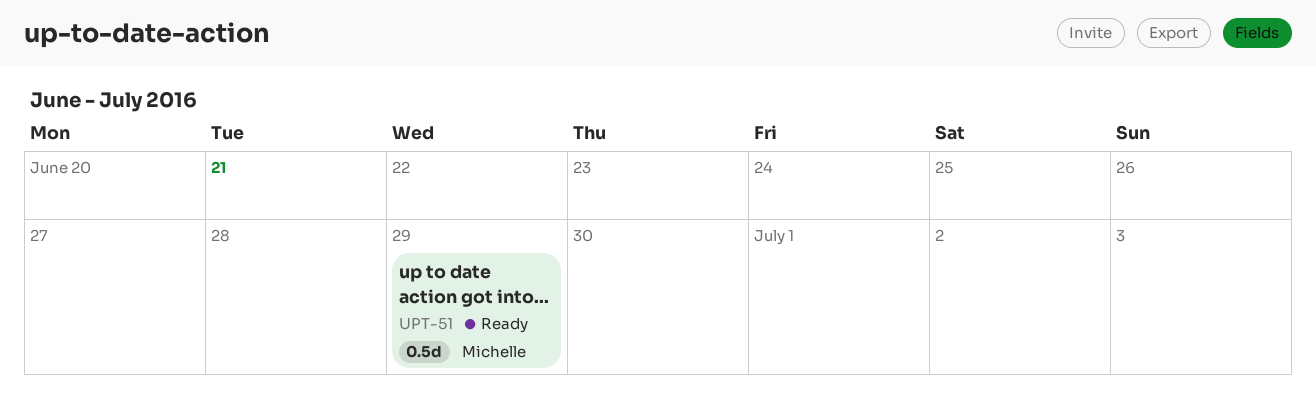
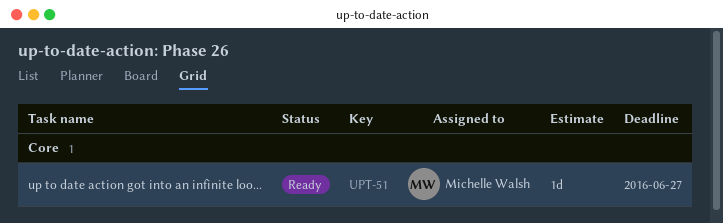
UPT-51, estimate: 0.5d -> 1d
UPT-51, due: Jun 29 -> Jun 27

